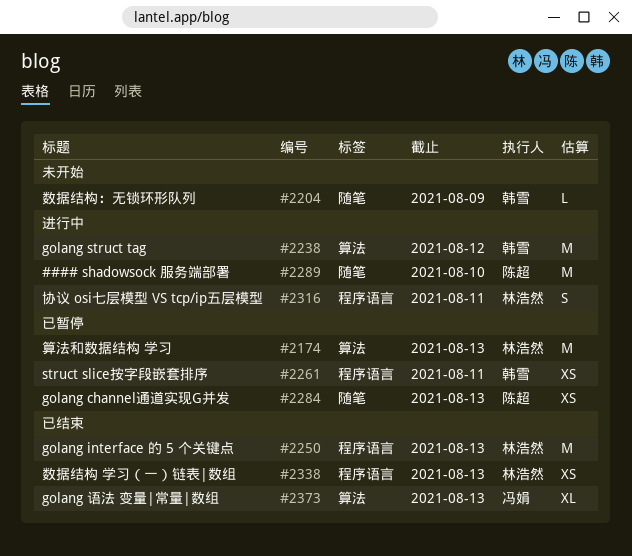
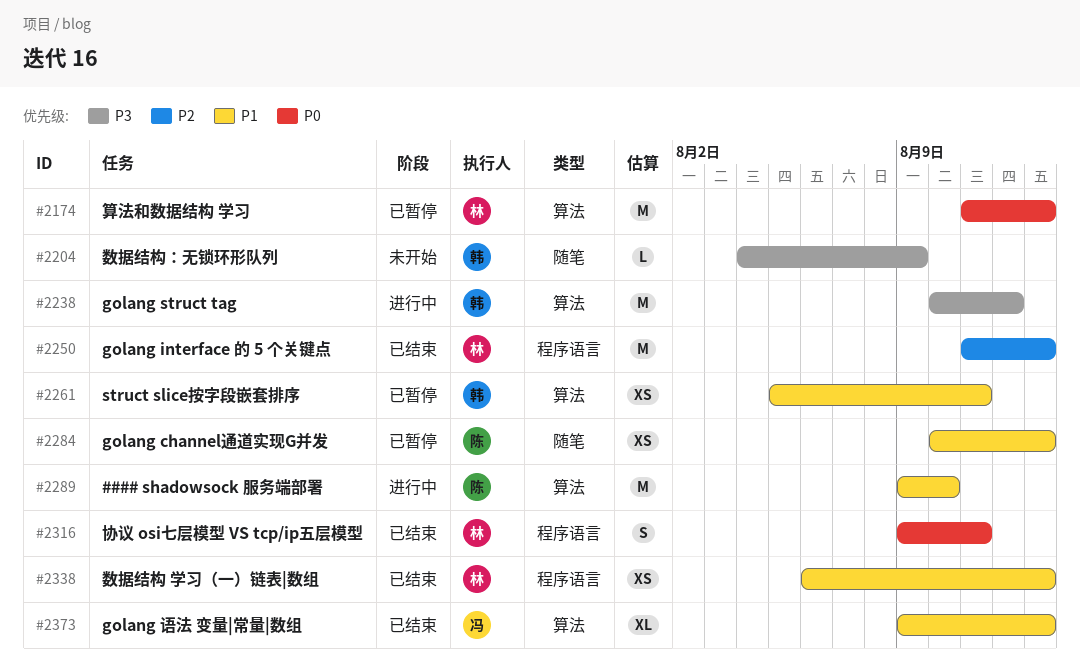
#2261, label: 程序语言 -> 算法
#2289, label: 随笔 -> 算法
#2316, status: 进行中 -> 已结束

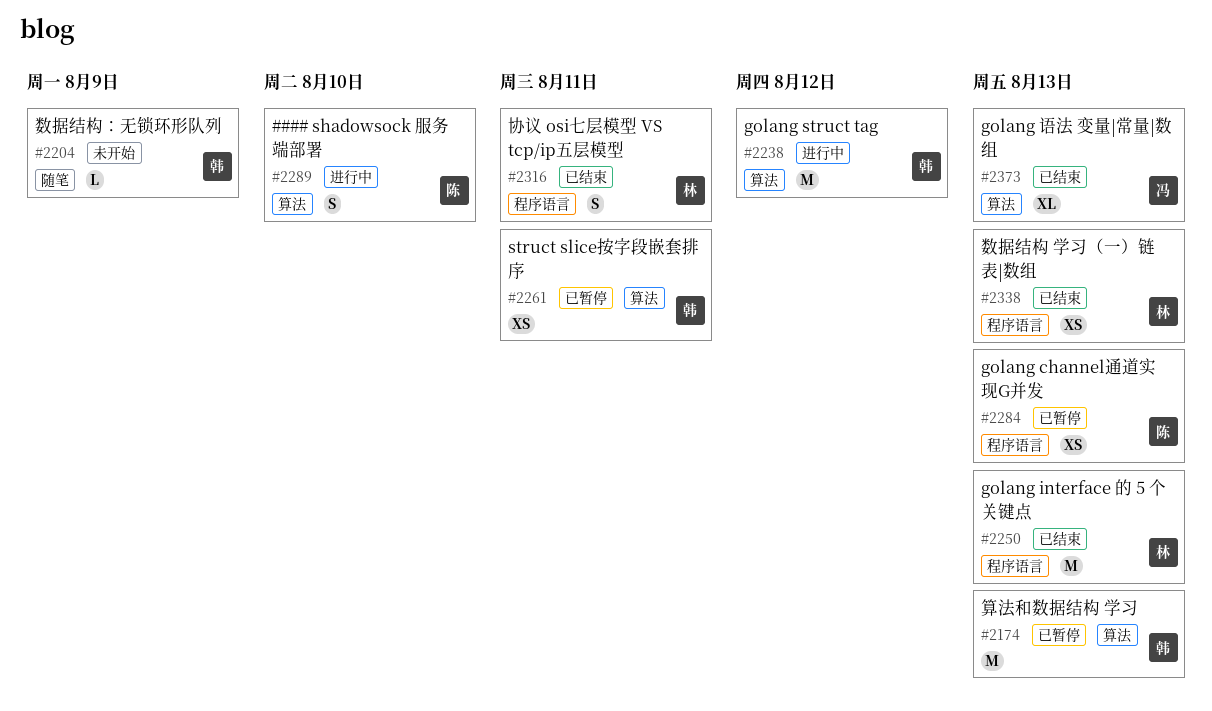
#2174, owner: 林 -> 韩
#2284, label: 随笔 -> 程序语言
#2289, estimate: M -> S

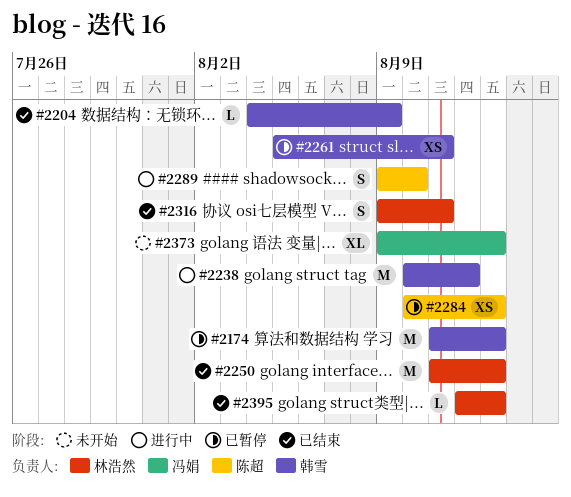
#2204, status: 未开始 -> 已结束
#2338: present -> none
#2373, status: 已结束 -> 未开始
#2395: none -> present

